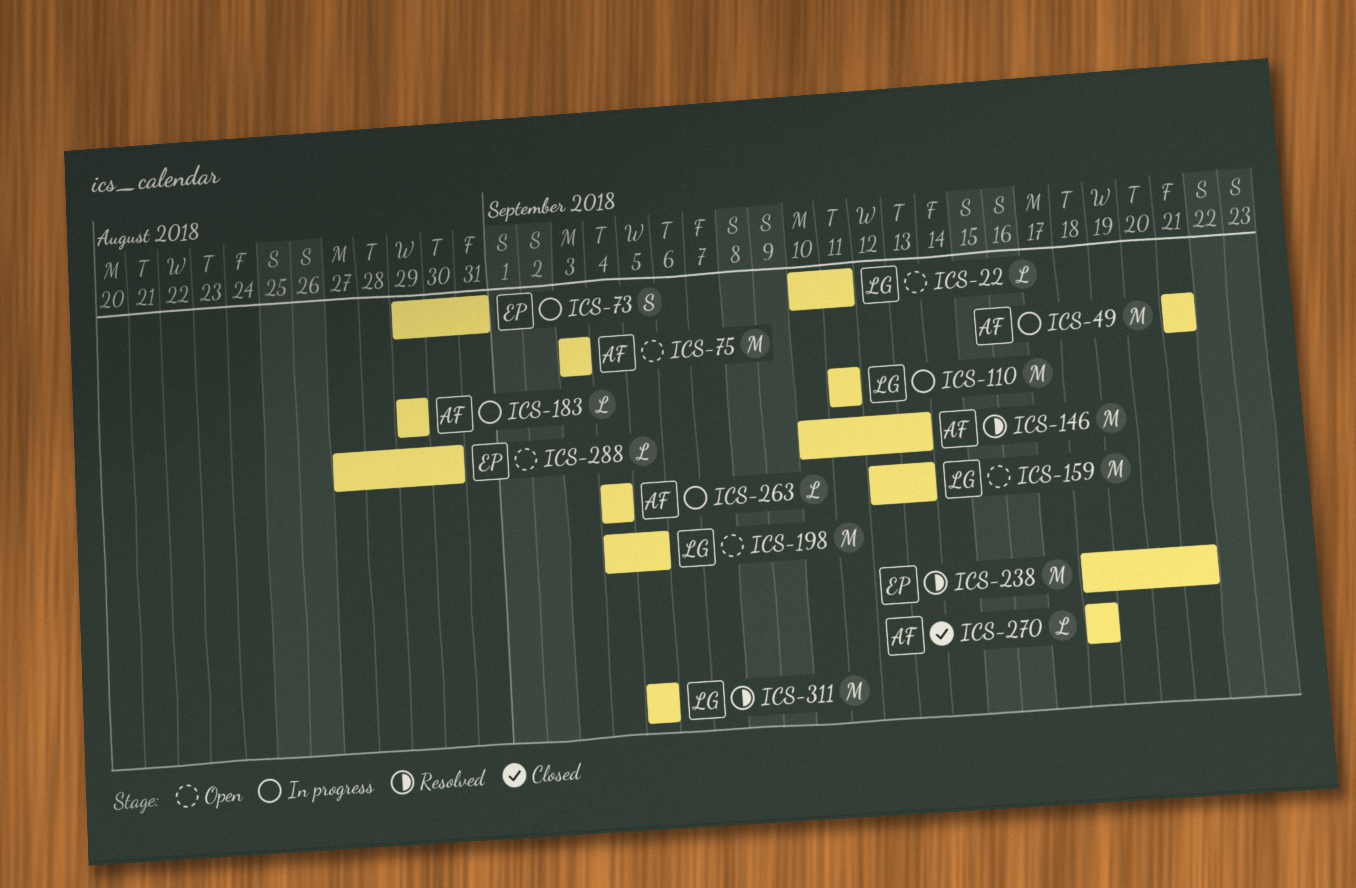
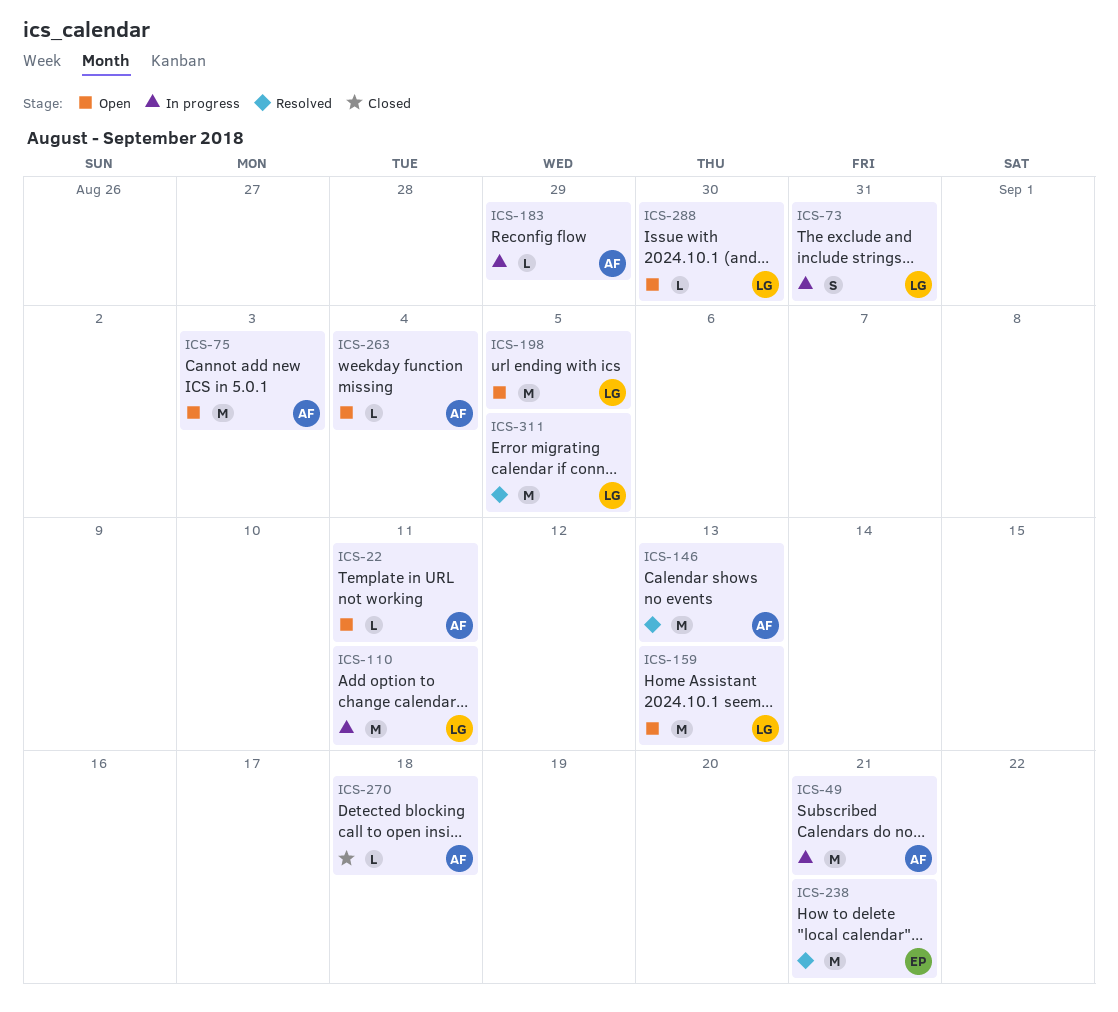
ICS-22, owner: LG -> AF
ICS-73, owner: EP -> LG
ICS-263, status: In progress -> Open
ICS-288, owner: EP -> LG

